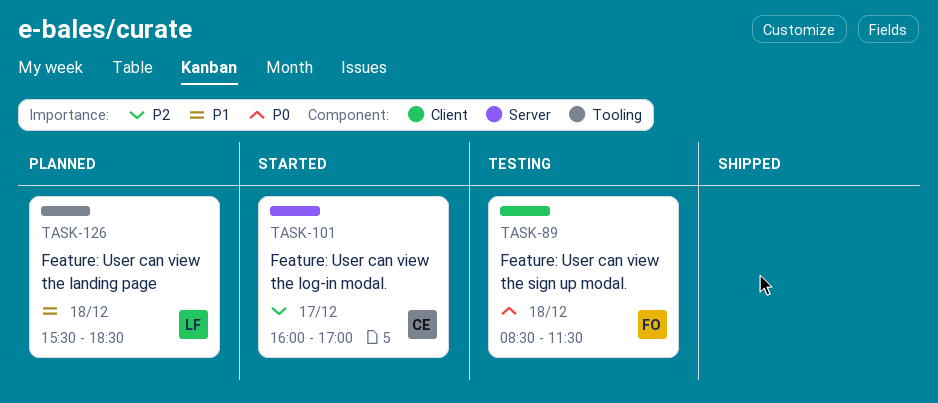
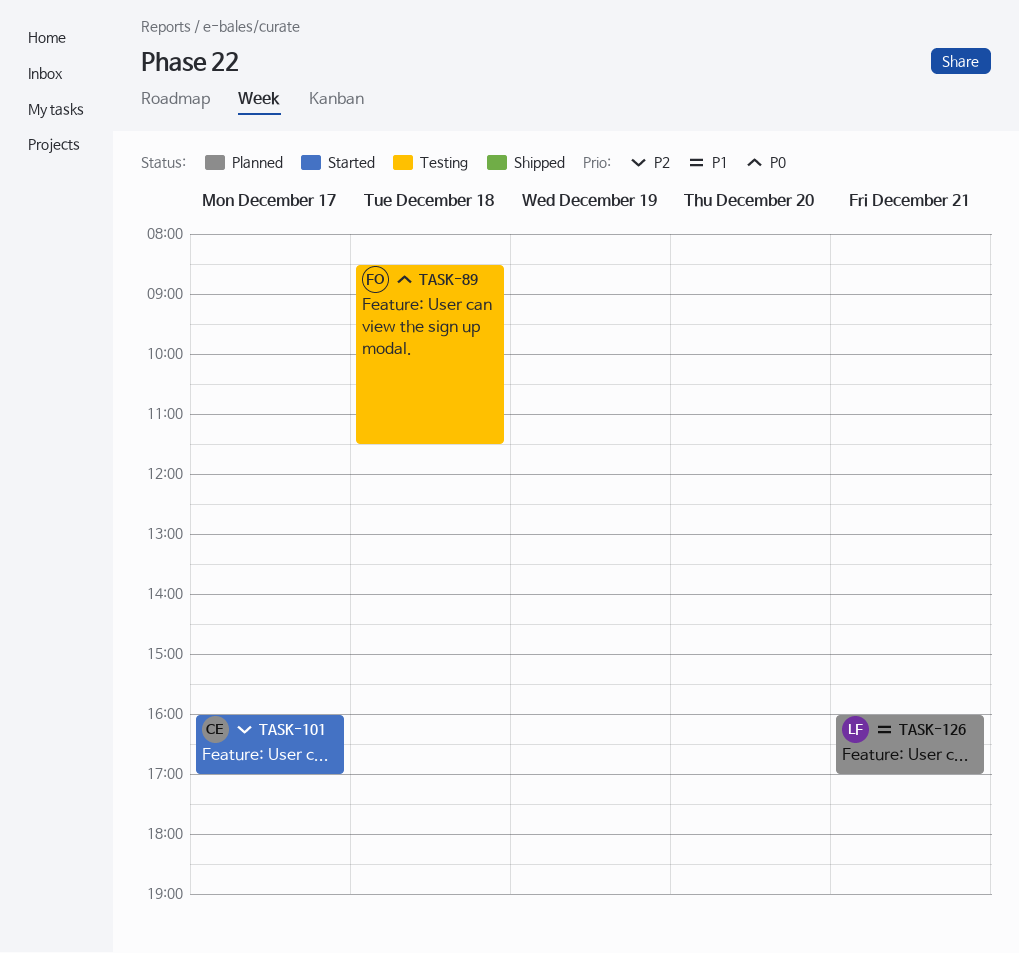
TASK-126, day: Dec 18 -> Dec 21
TASK-126, begins: 15:30 -> 16:00
TASK-126, ends: 18:30 -> 17:00

